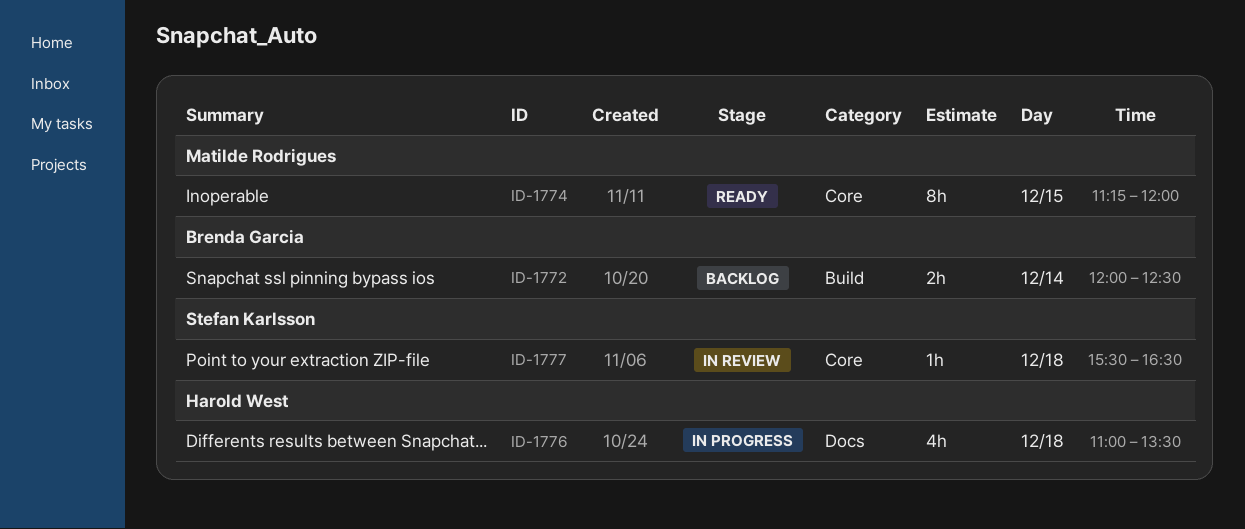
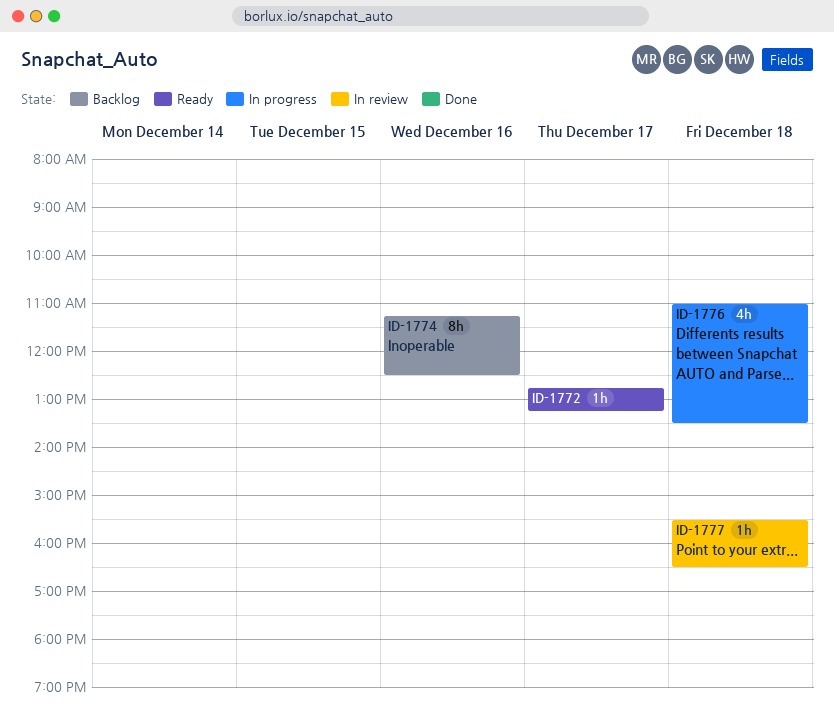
ID-1772, status: Backlog -> Ready
ID-1772, estimate: 2h -> 1h
ID-1772, day: Dec 14 -> Dec 17
ID-1772, begins: 12:00 -> 12:45
ID-1772, ends: 12:30 -> 13:15
ID-1774, status: Ready -> Backlog
ID-1774, day: Dec 15 -> Dec 16
ID-1774, ends: 12:00 -> 12:30

